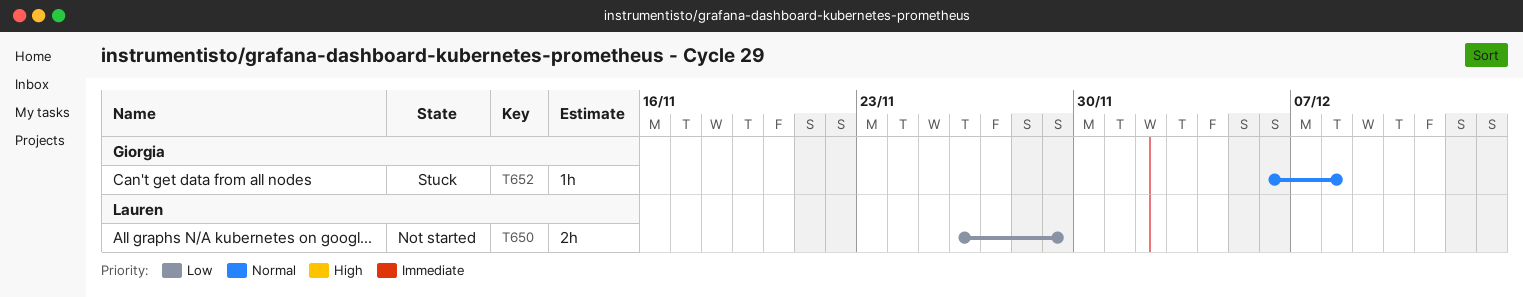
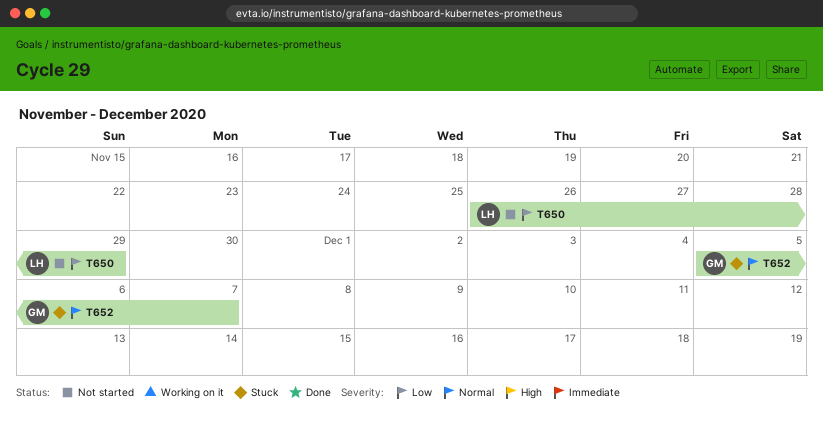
T652, start: Dec 6 -> Dec 5
T652, due: Dec 8 -> Dec 7

